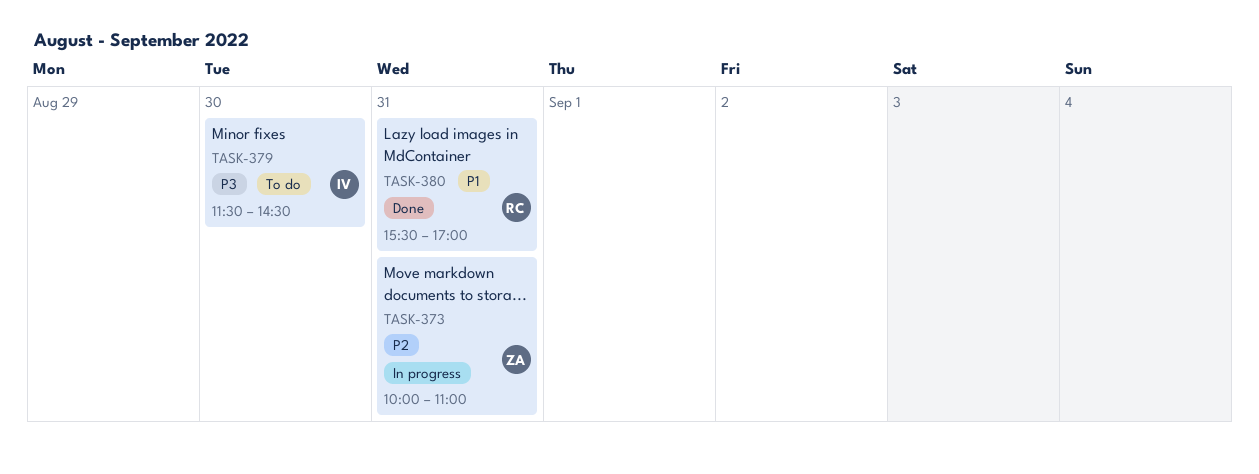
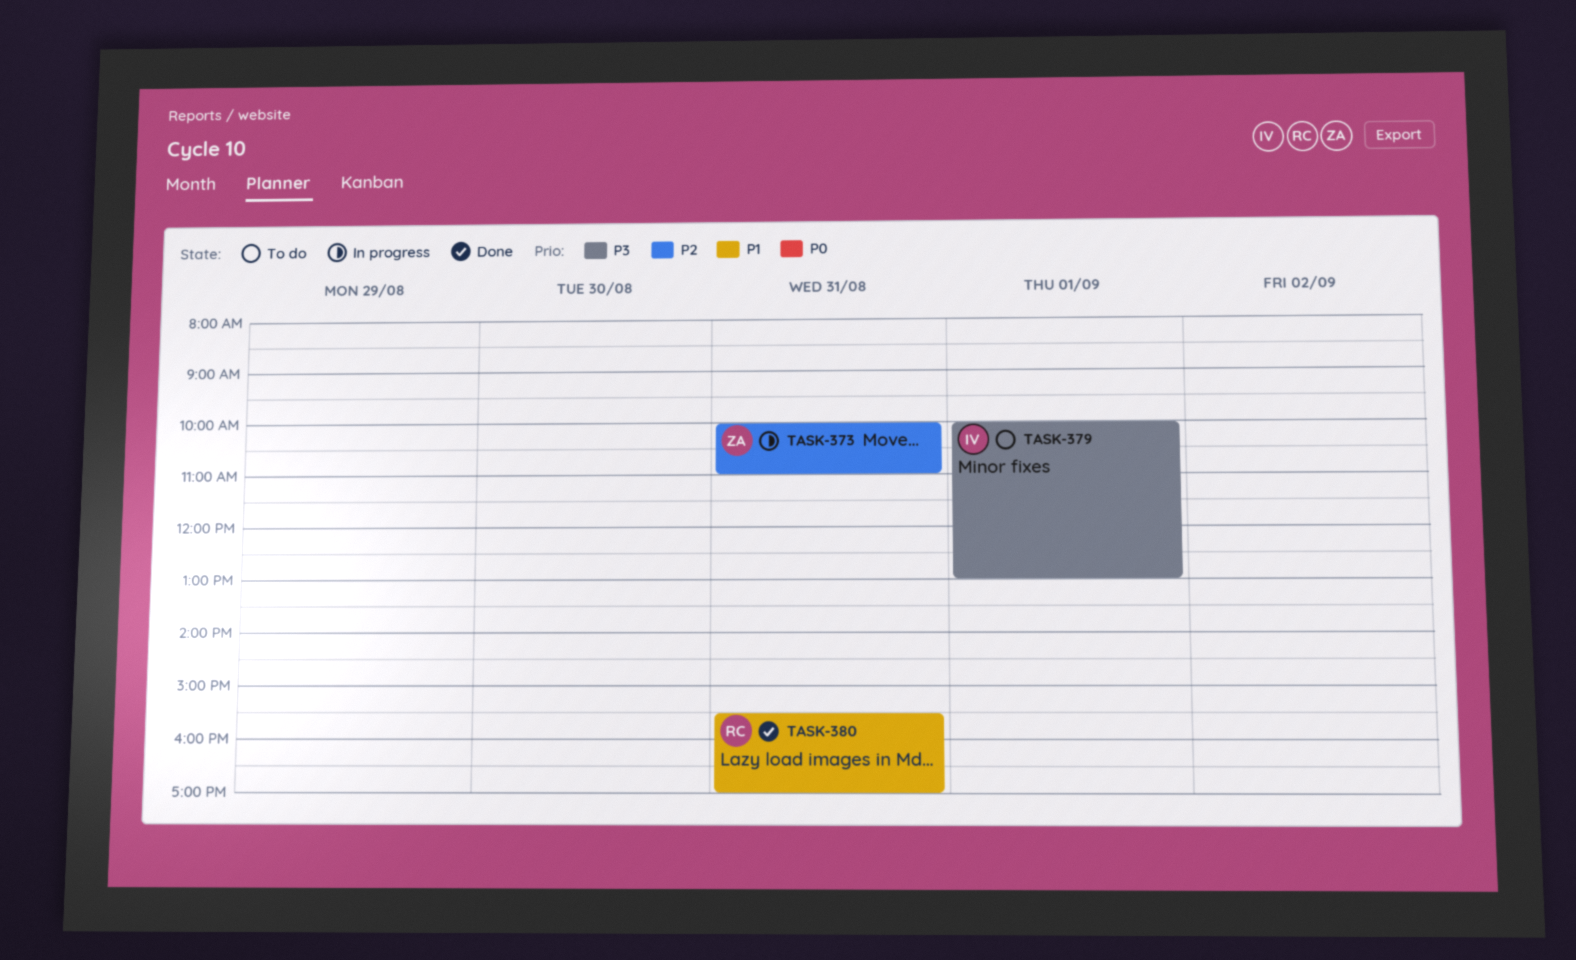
TASK-379, day: Aug 30 -> Sep 1
TASK-379, begins: 11:30 -> 10:00
TASK-379, ends: 14:30 -> 13:00

